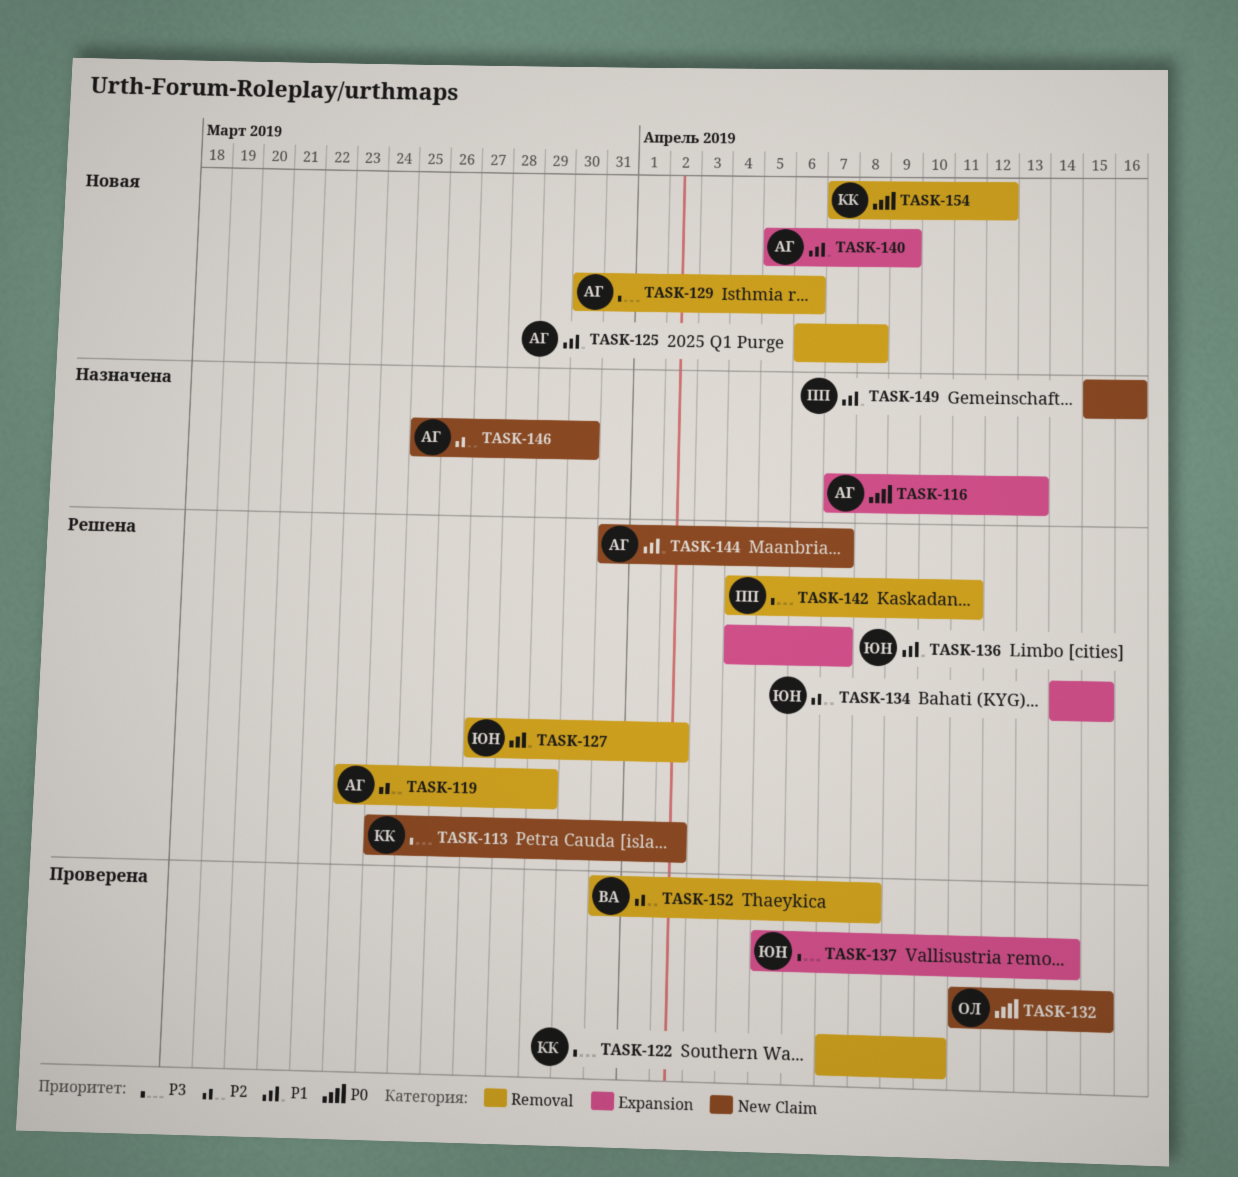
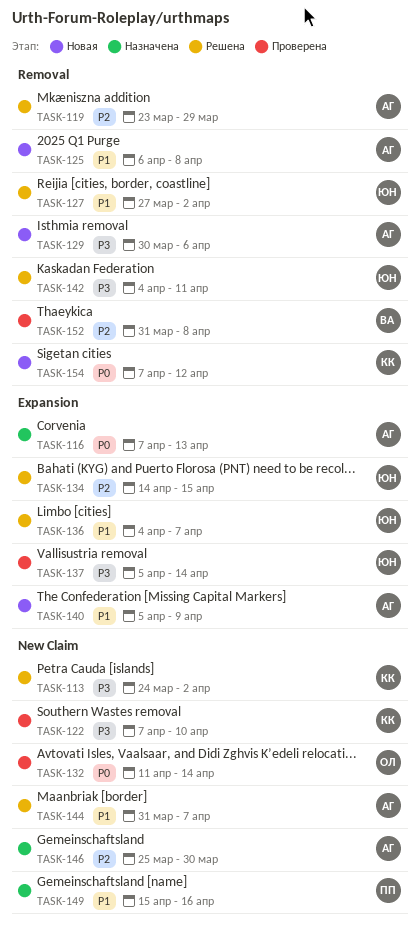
TASK-122, label: Removal -> New Claim
TASK-132, due: Apr 15 -> Apr 14
TASK-142, owner: ПП -> ЮН

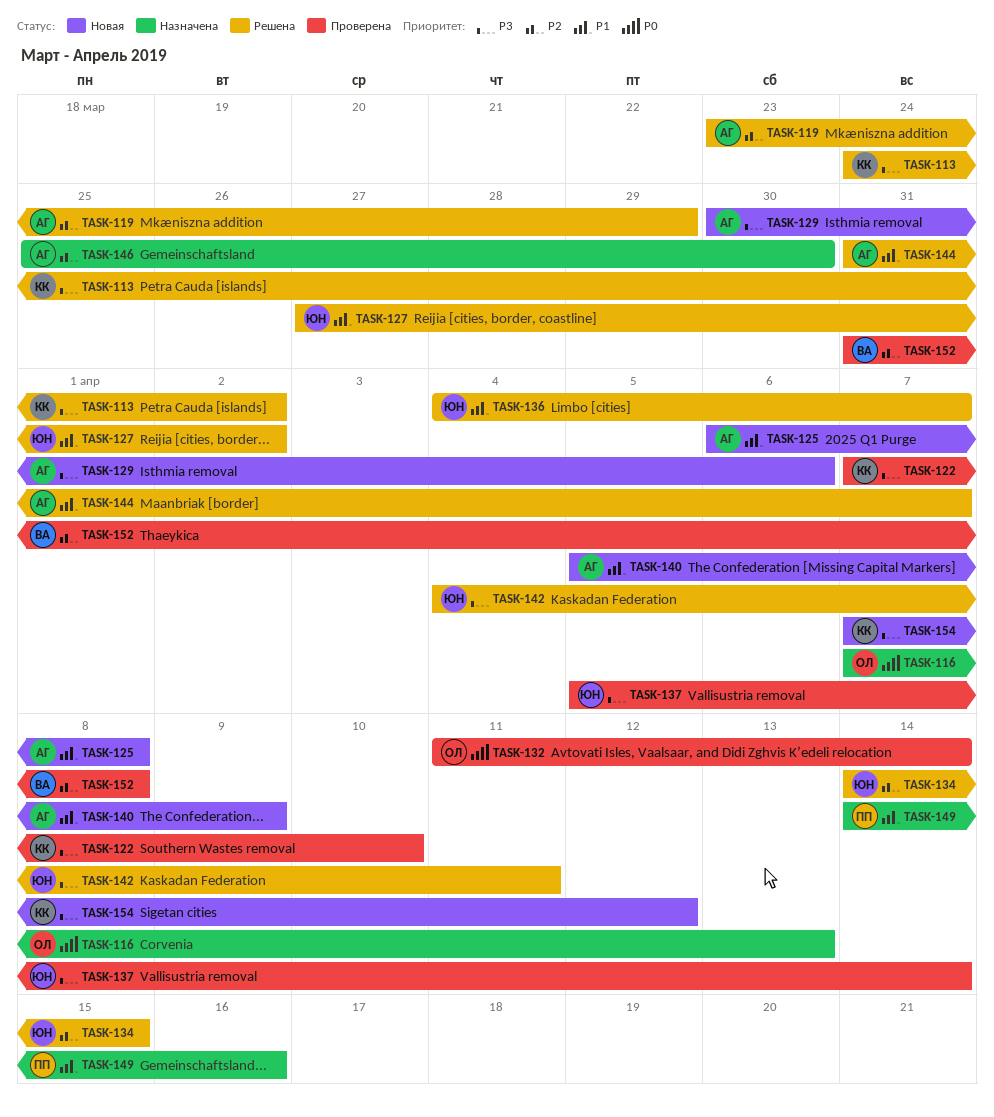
TASK-116, owner: АГ -> ОЛ
TASK-149, start: Apr 15 -> Apr 14
TASK-154, priority: P0 -> P3

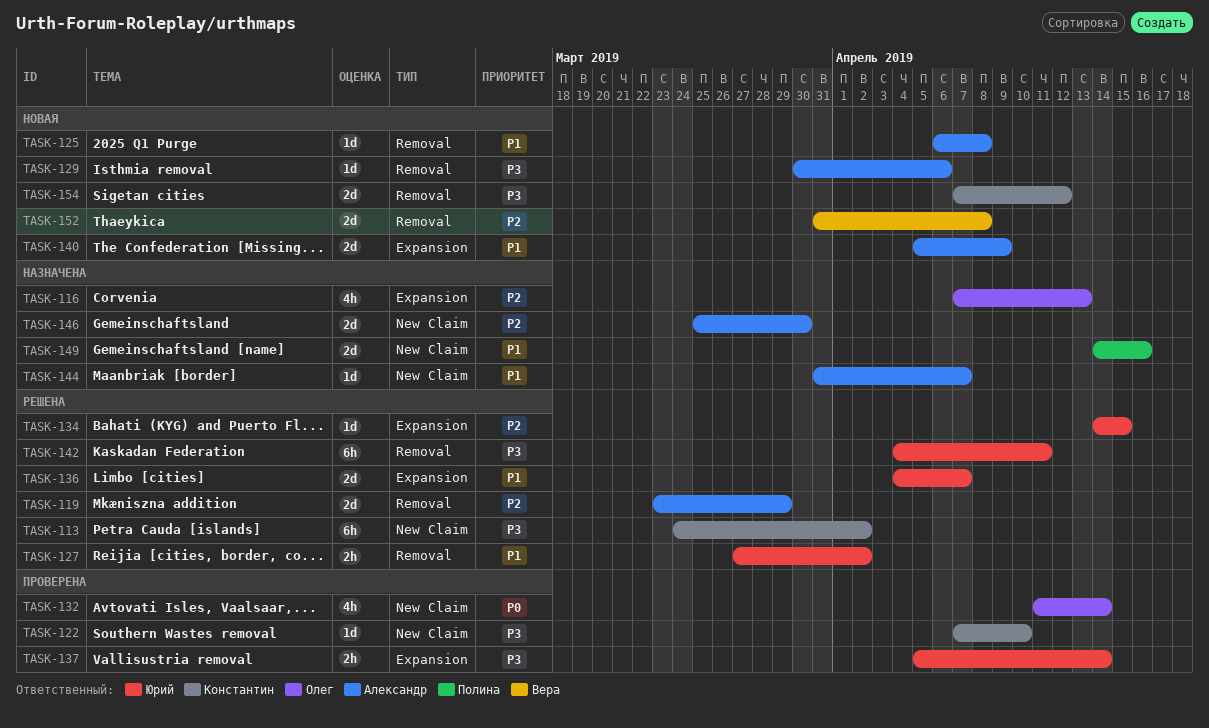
TASK-116, priority: P0 -> P2
TASK-144, status: Решена -> Назначена
TASK-152, status: Проверена -> Новая

